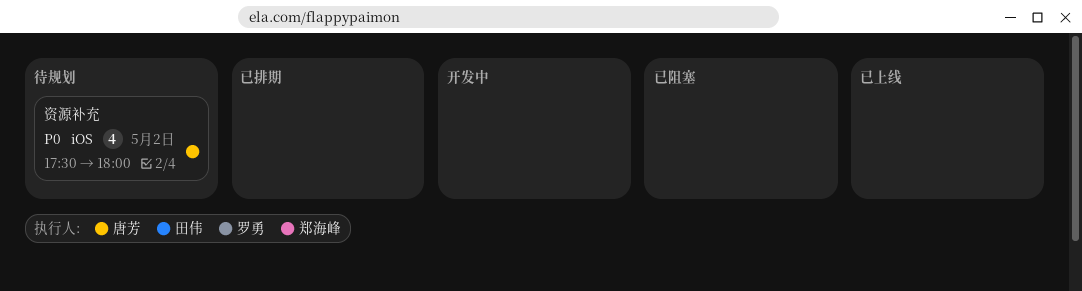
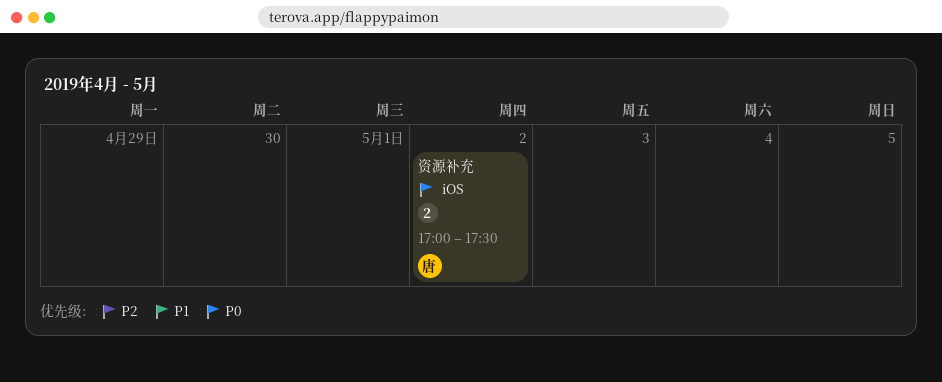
资源补充, estimate: 4 -> 2
资源补充, begins: 17:30 -> 17:00
资源补充, ends: 18:00 -> 17:30

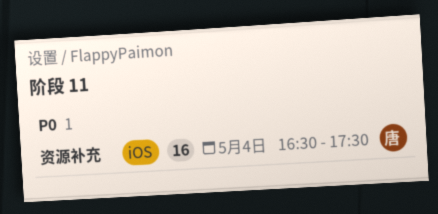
资源补充, estimate: 2 -> 16
资源补充, day: May 2 -> May 4
资源补充, begins: 17:00 -> 16:30

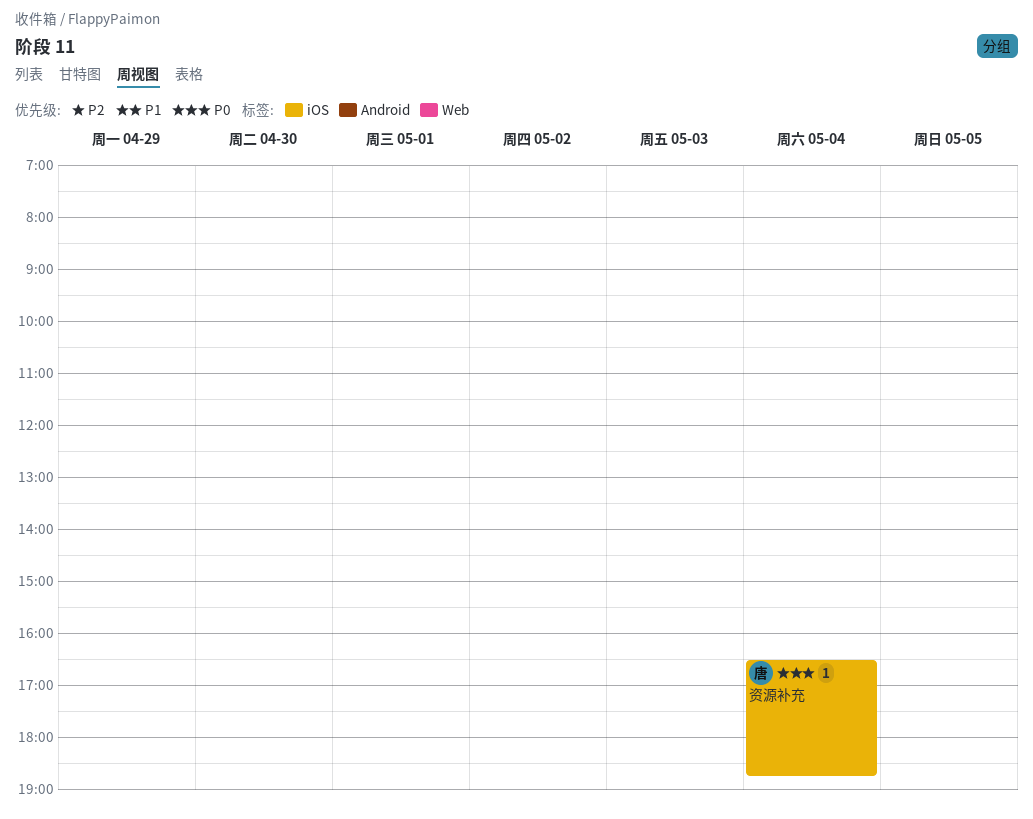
资源补充, estimate: 16 -> 1
资源补充, ends: 17:30 -> 18:45

